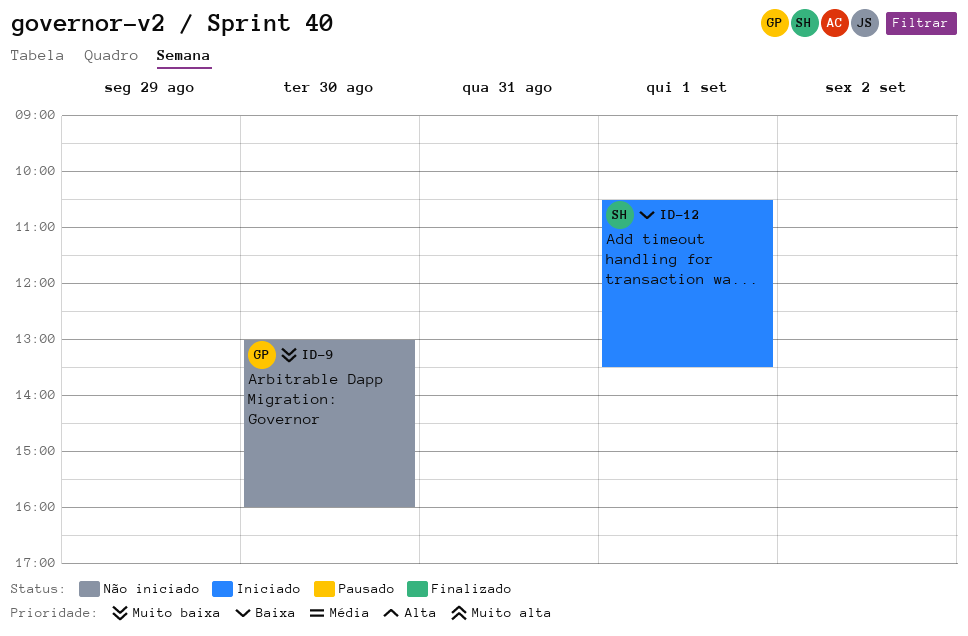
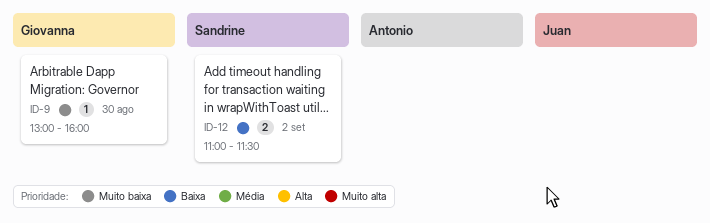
ID-12, day: Sep 1 -> Sep 2
ID-12, begins: 10:30 -> 11:00
ID-12, ends: 13:30 -> 11:30

